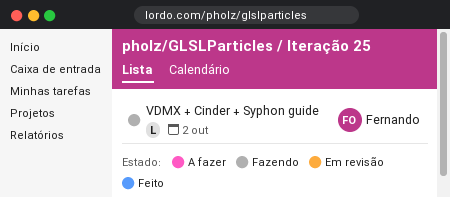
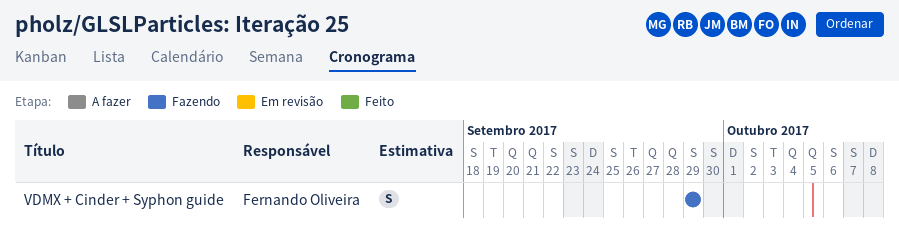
VDMX + Cinder + Syphon guide, estimate: L -> S
VDMX + Cinder + Syphon guide, due: Oct 2 -> Sep 29

